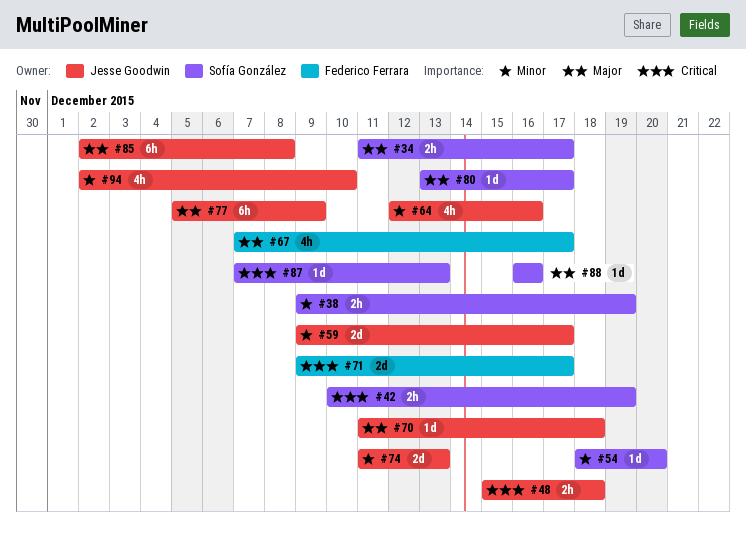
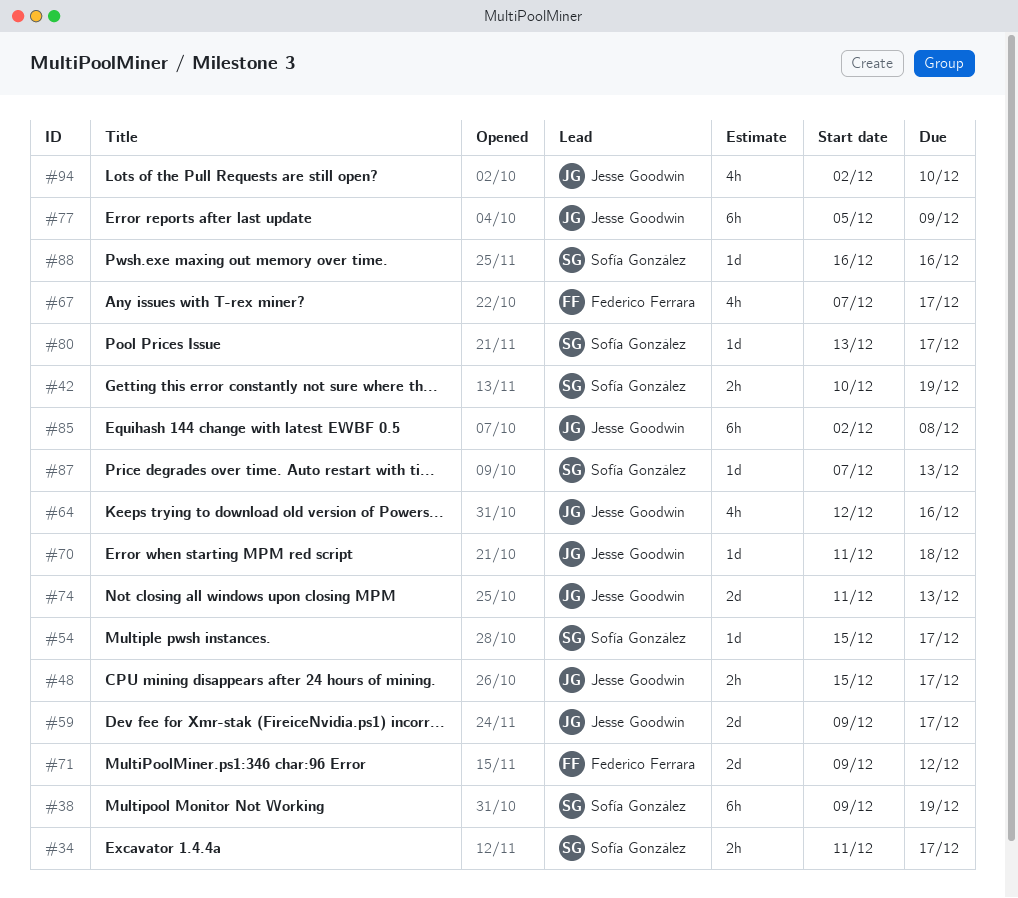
#38, estimate: 2h -> 6h
#48, due: Dec 18 -> Dec 17
#54, start: Dec 18 -> Dec 15
#54, due: Dec 20 -> Dec 17
#71, due: Dec 17 -> Dec 12

